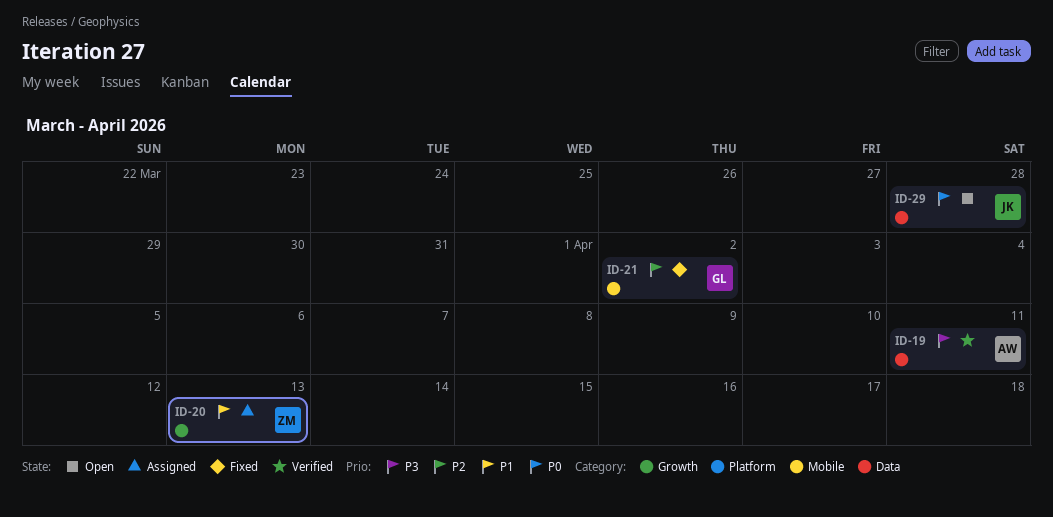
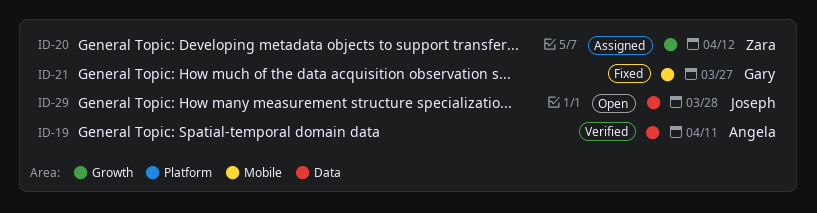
ID-20, due: Apr 13 -> Apr 12
ID-21, due: Apr 2 -> Mar 27

